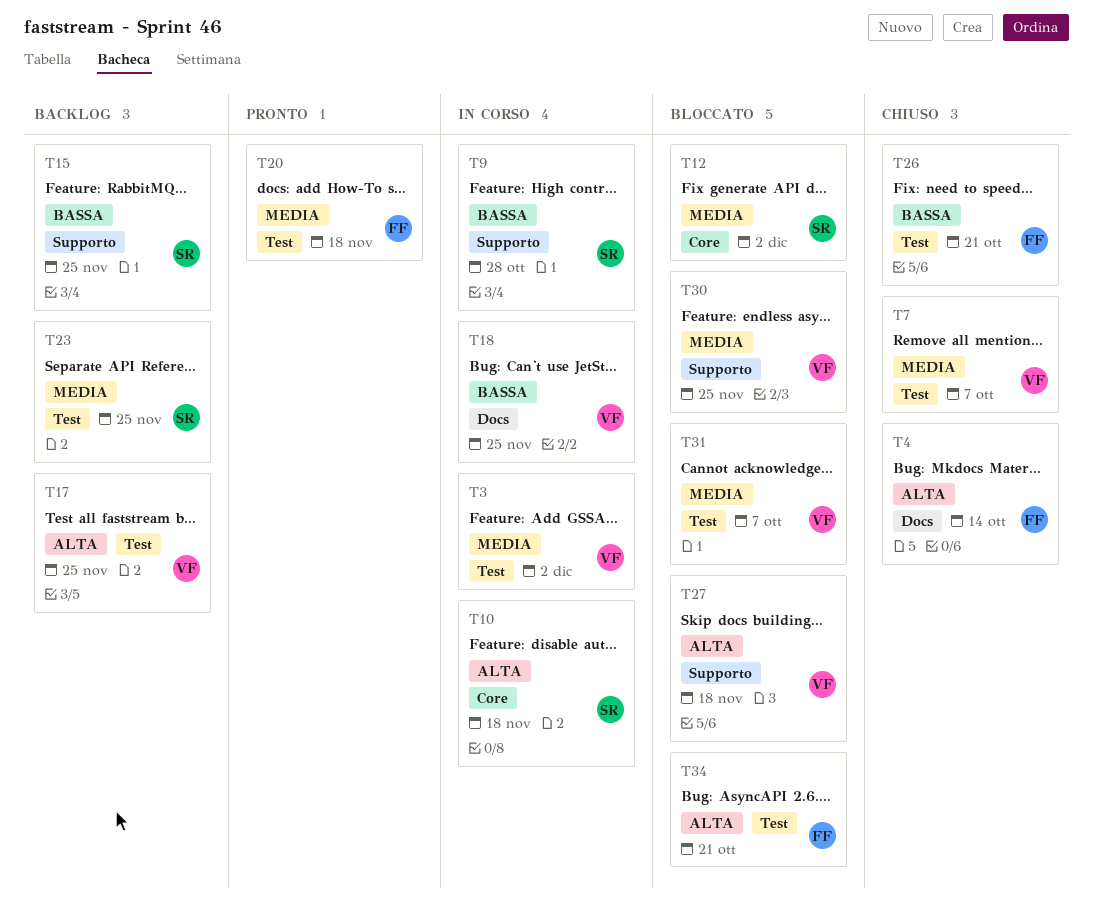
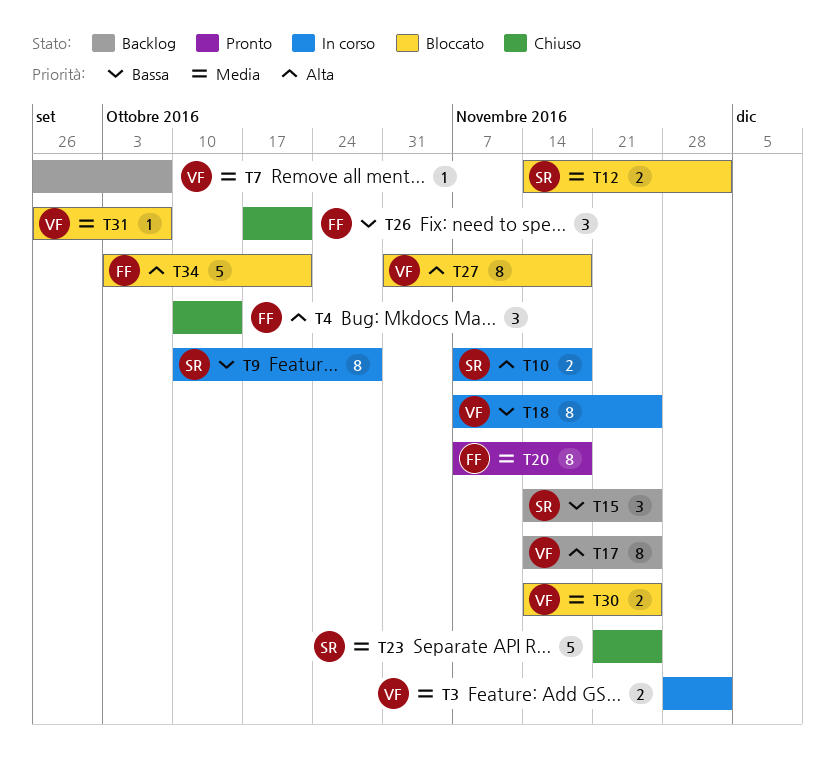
T7, status: Chiuso -> Backlog
T23, status: Backlog -> Chiuso

